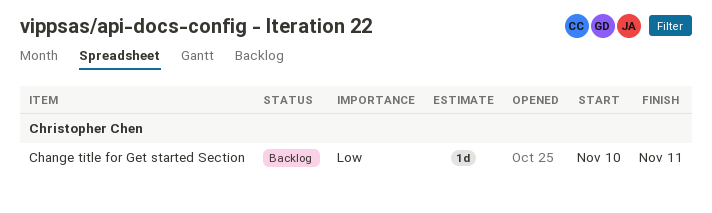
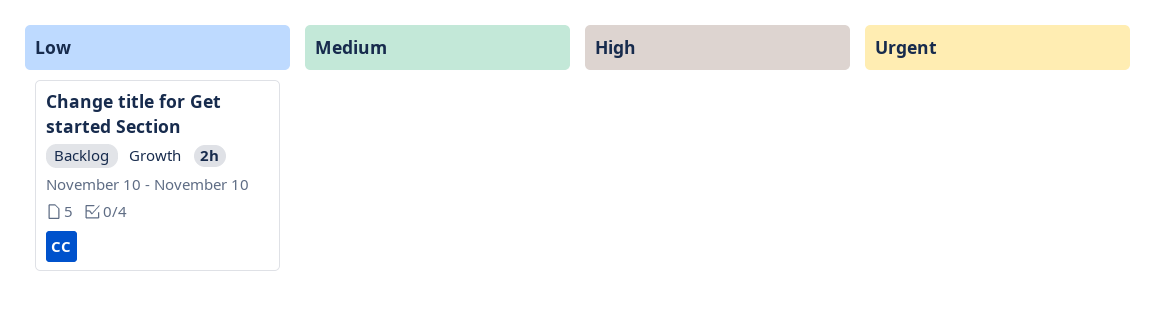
Change title for Get started Section, estimate: 1d -> 2h
Change title for Get started Section, due: Nov 11 -> Nov 10

